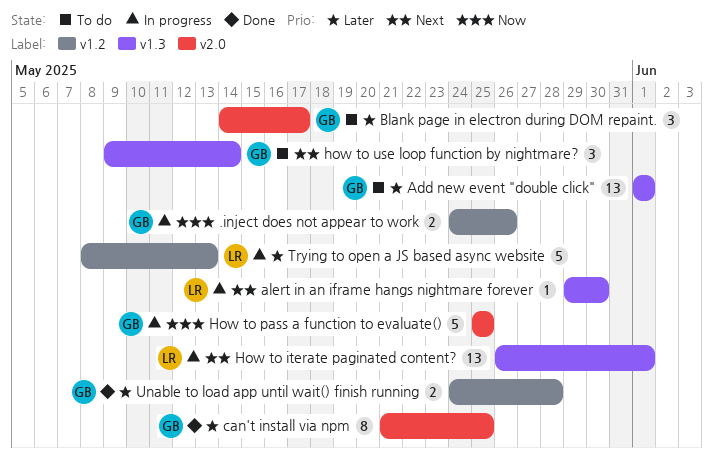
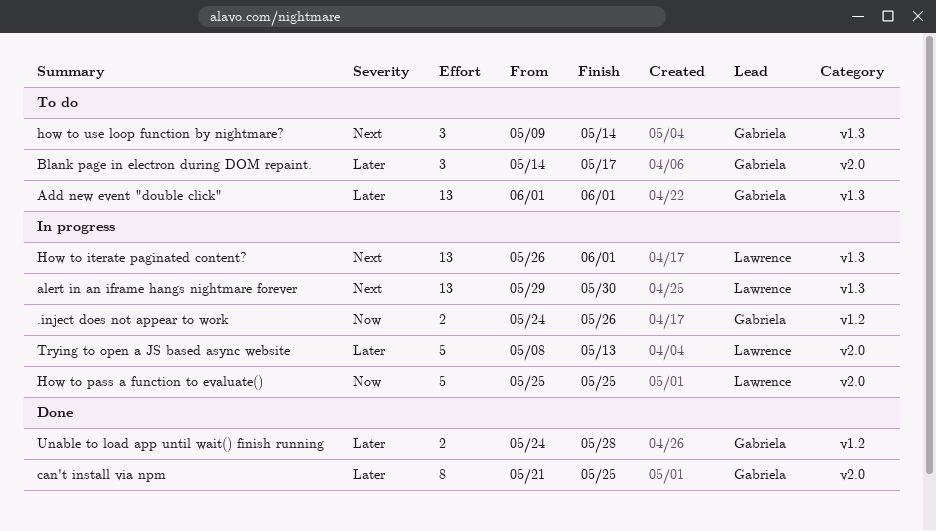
alert in an iframe hangs nightmare forever, estimate: 1 -> 13
How to pass a function to evaluate(), owner: Gabriela -> Lawrence
Trying to open a JS based async website, label: v1.2 -> v2.0

